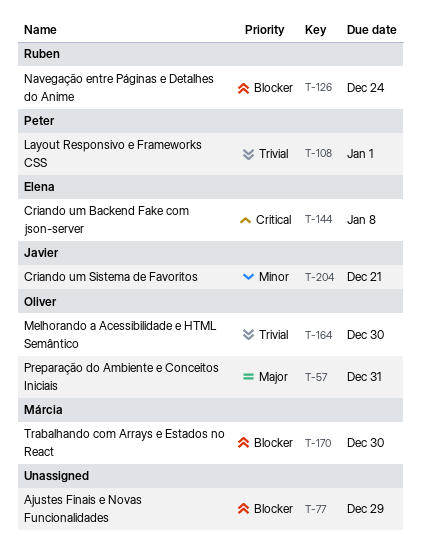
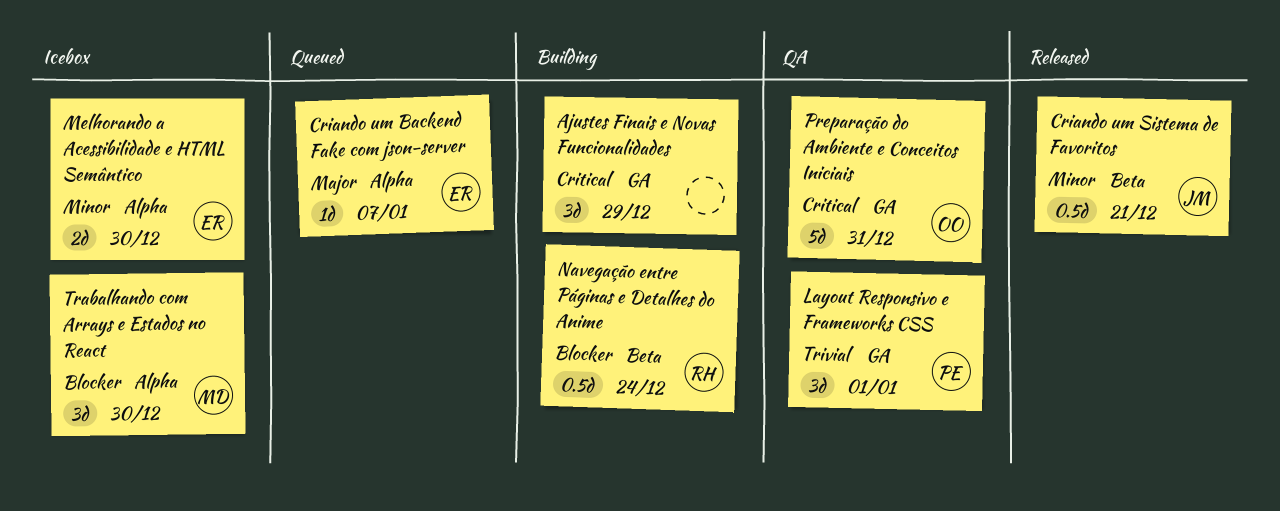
Ajustes Finais e Novas Funcionalidades, priority: Blocker -> Critical
Criando um Backend Fake com json-server, priority: Critical -> Major
Criando um Backend Fake com json-server, due: Jan 8 -> Jan 7
Melhorando a Acessibilidade e HTML Semântico, owner: Oliver -> Elena
Melhorando a Acessibilidade e HTML Semântico, priority: Trivial -> Minor
Preparação do Ambiente e Conceitos Iniciais, priority: Major -> Critical

